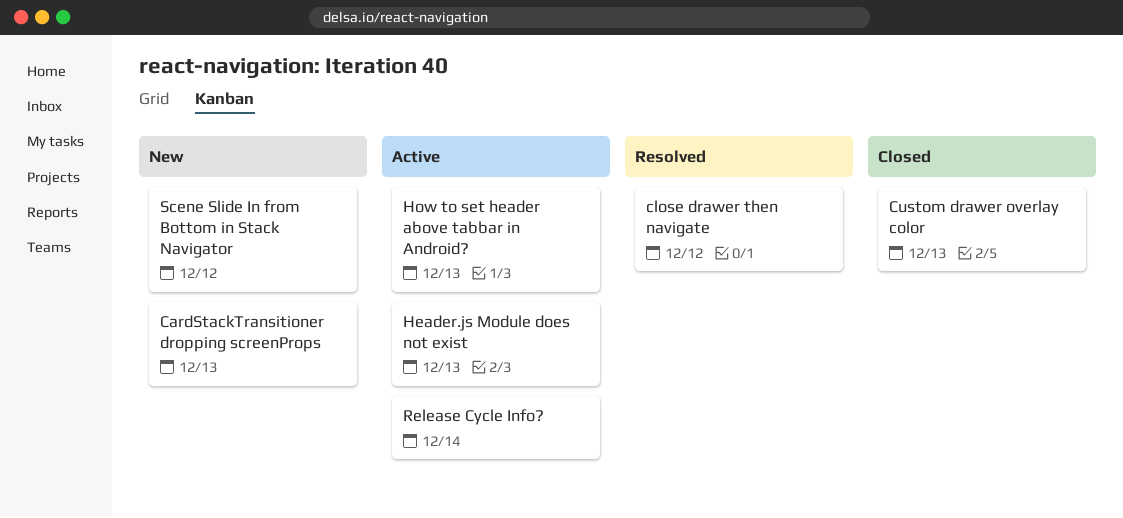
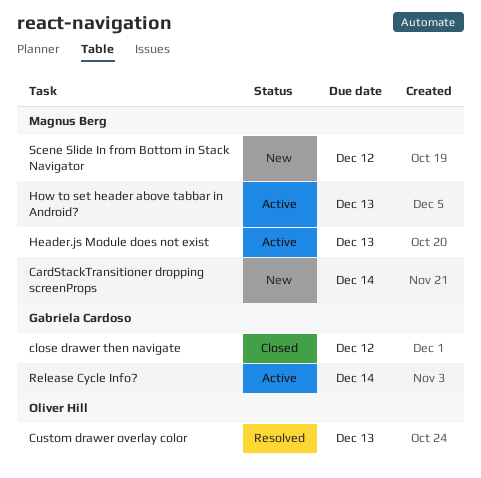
CardStackTransitioner dropping screenProps, due: Dec 13 -> Dec 14
close drawer then navigate, status: Resolved -> Closed
Custom drawer overlay color, status: Closed -> Resolved

